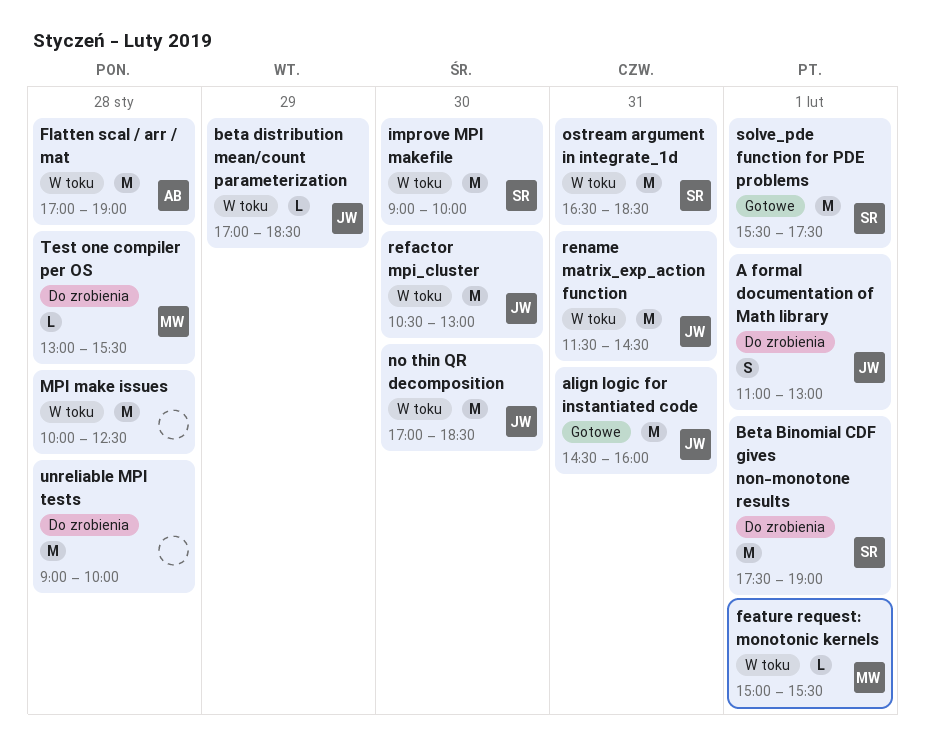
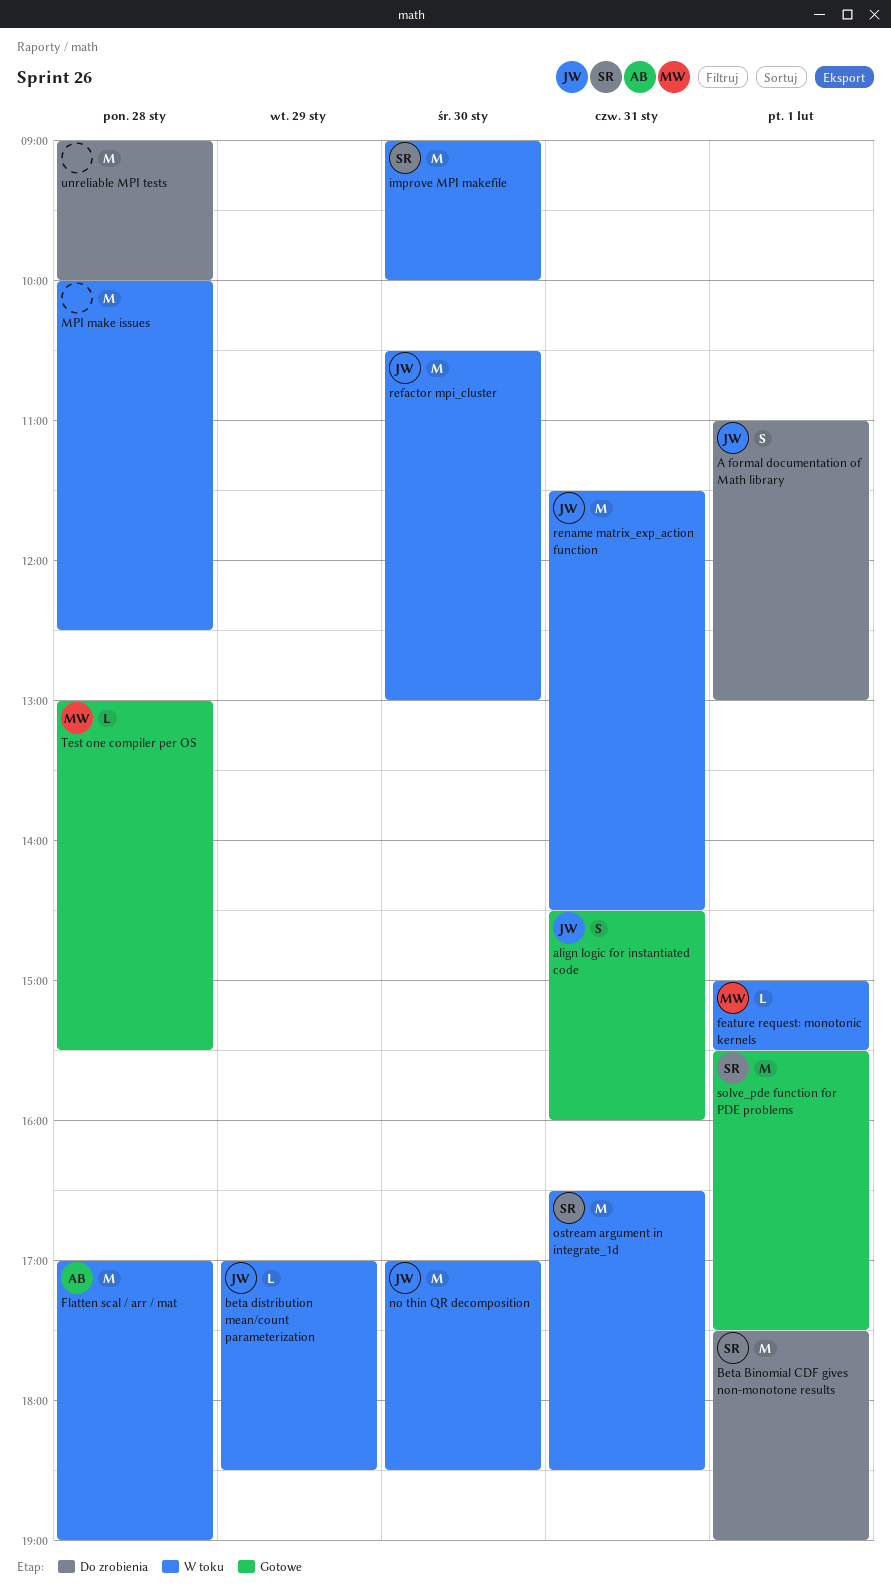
align logic for instantiated code, estimate: M -> S
Test one compiler per OS, status: Do zrobienia -> Gotowe

